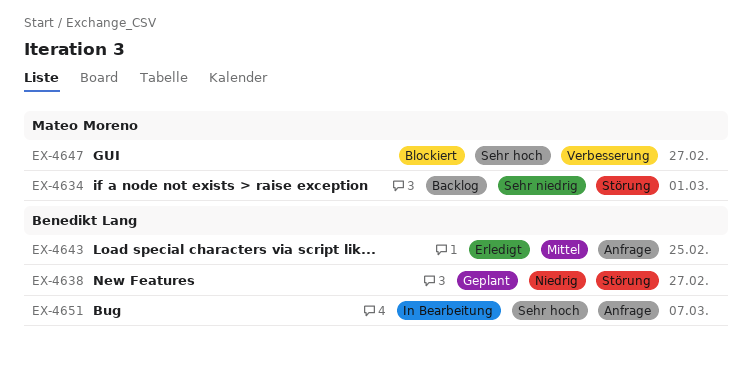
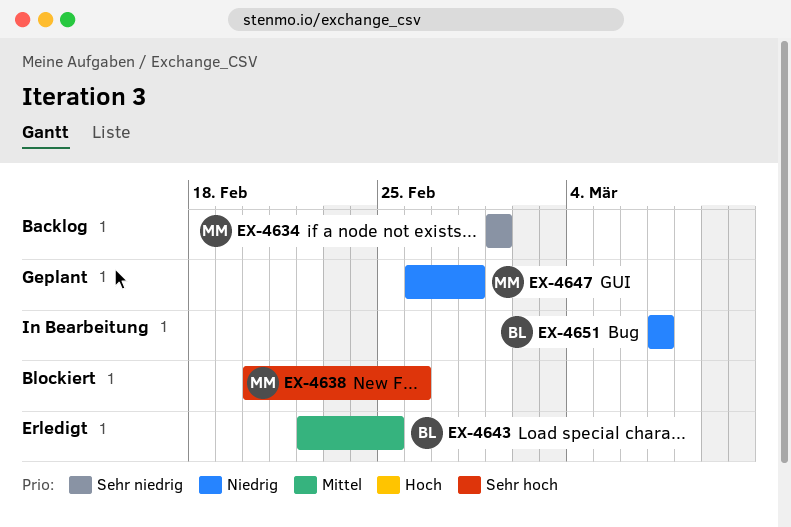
EX-4638, status: Geplant -> Blockiert
EX-4638, owner: Benedikt Lang -> Mateo Moreno
EX-4638, priority: Niedrig -> Sehr hoch
EX-4638, due: Feb 27 -> Feb 26
EX-4647, status: Blockiert -> Geplant
EX-4647, priority: Sehr hoch -> Niedrig
EX-4647, due: Feb 27 -> Feb 28
EX-4651, priority: Sehr hoch -> Niedrig

